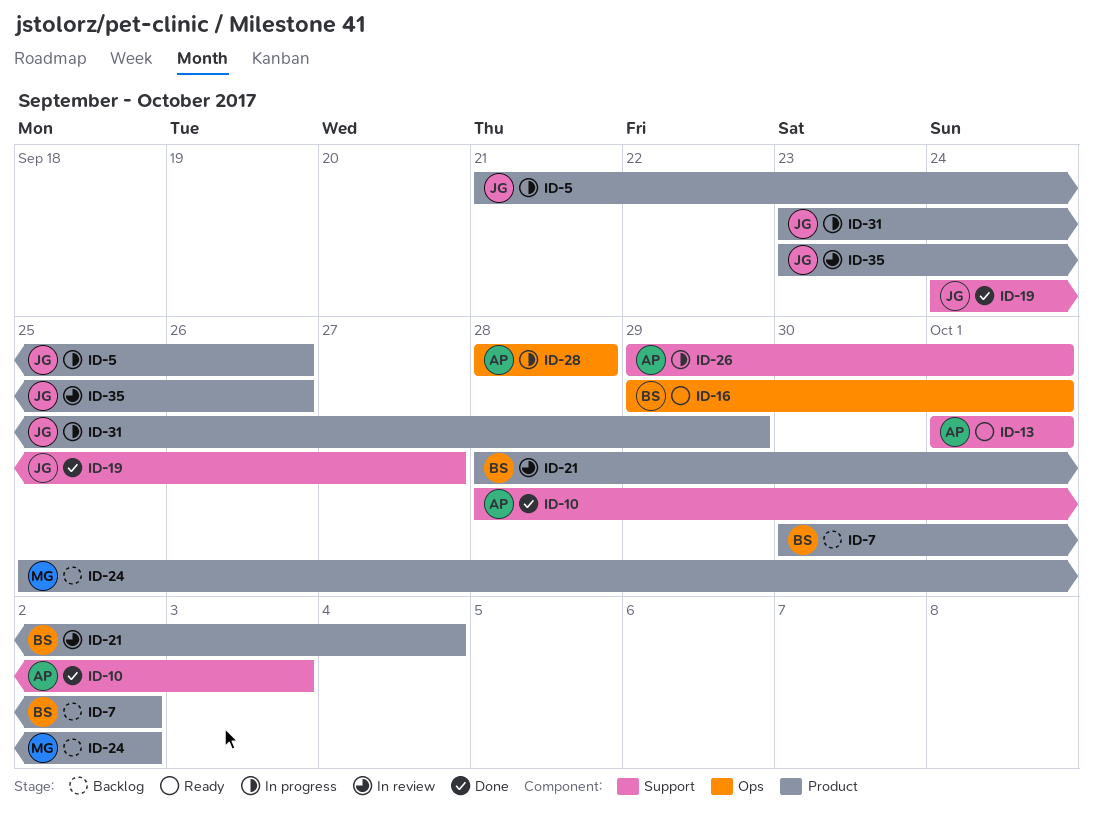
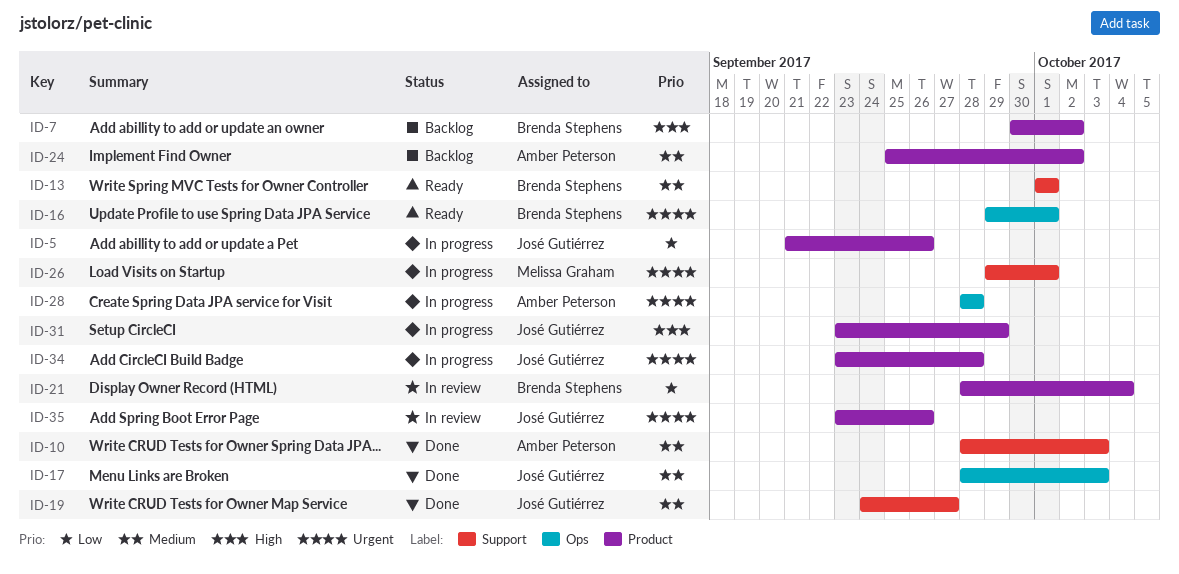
ID-13, owner: Amber Peterson -> Brenda Stephens
ID-17: none -> present
ID-24, owner: Melissa Graham -> Amber Peterson
ID-26, owner: Amber Peterson -> Melissa Graham
ID-34: none -> present

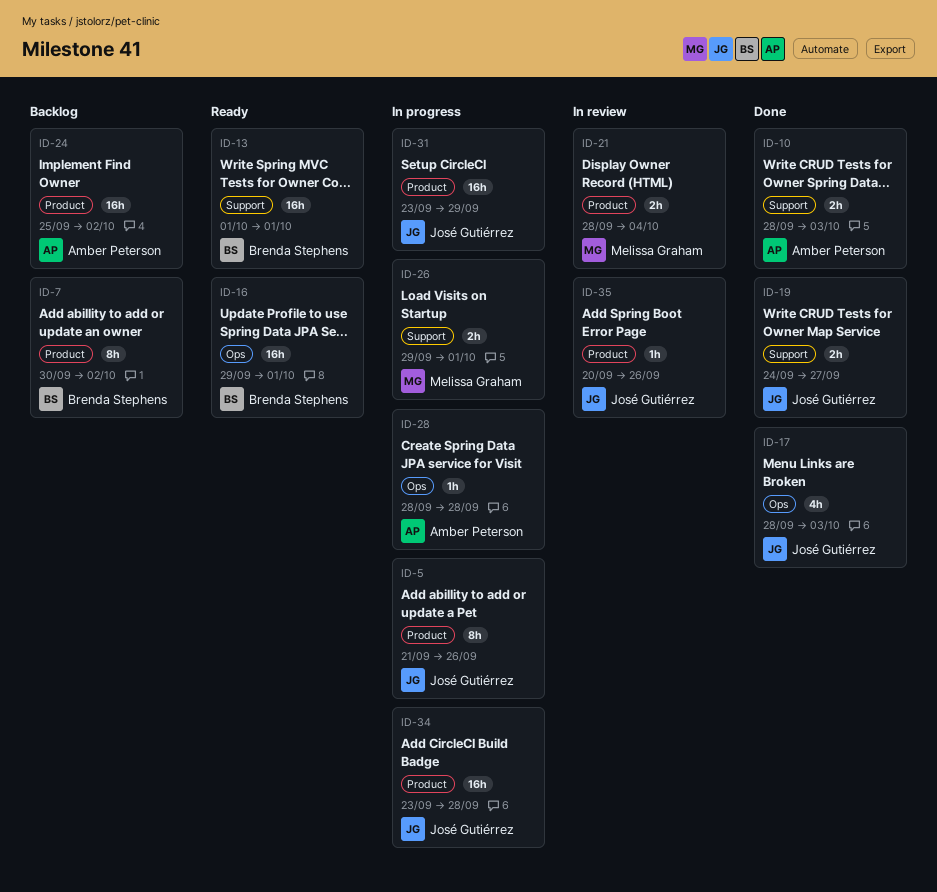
ID-21, owner: Brenda Stephens -> Melissa Graham
ID-35, start: Sep 23 -> Sep 20

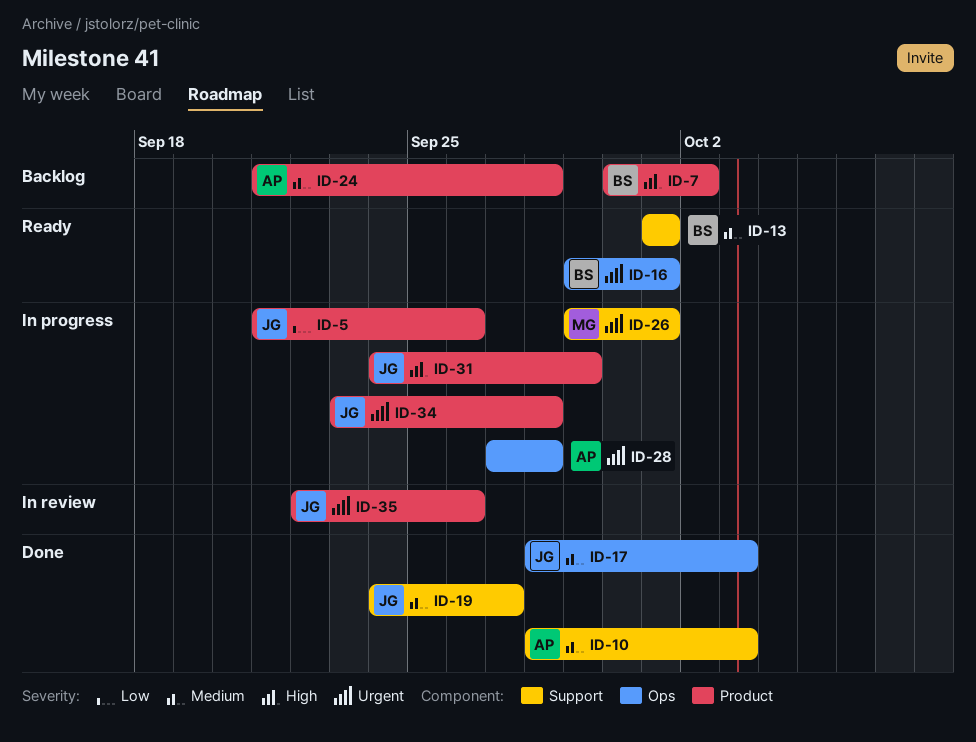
ID-21: present -> none
ID-24, start: Sep 25 -> Sep 21
ID-24, due: Oct 2 -> Sep 28
ID-28, start: Sep 28 -> Sep 27
ID-31, start: Sep 23 -> Sep 24
ID-35, start: Sep 20 -> Sep 22

